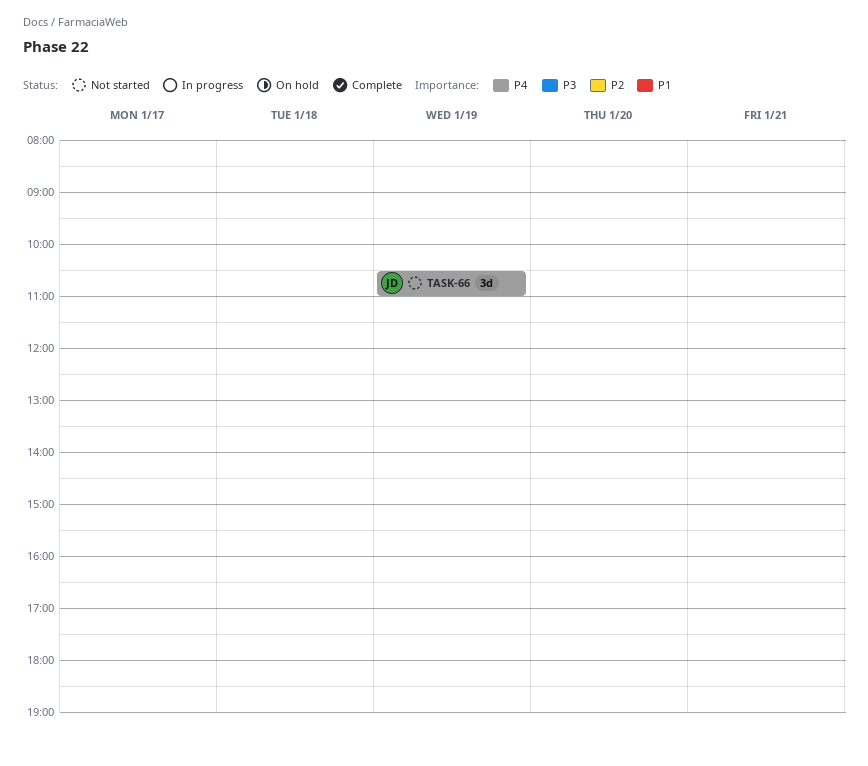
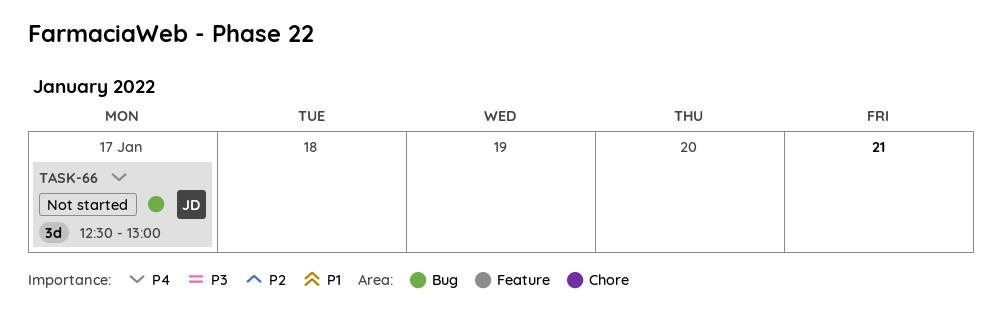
TASK-66, day: Jan 19 -> Jan 17
TASK-66, begins: 10:30 -> 12:30
TASK-66, ends: 11:00 -> 13:00

